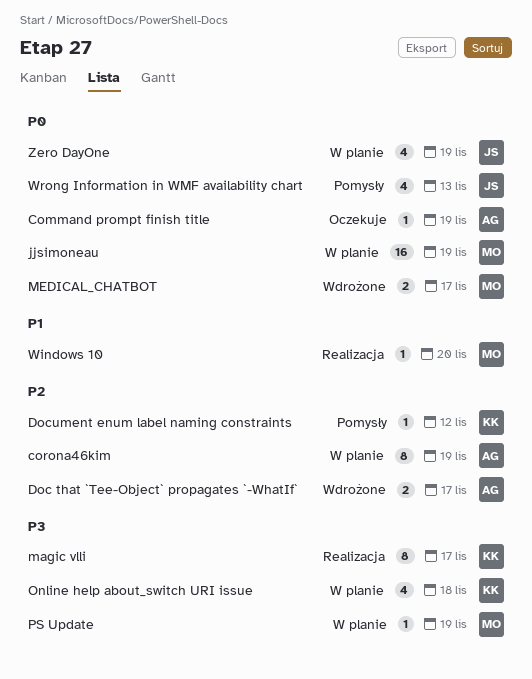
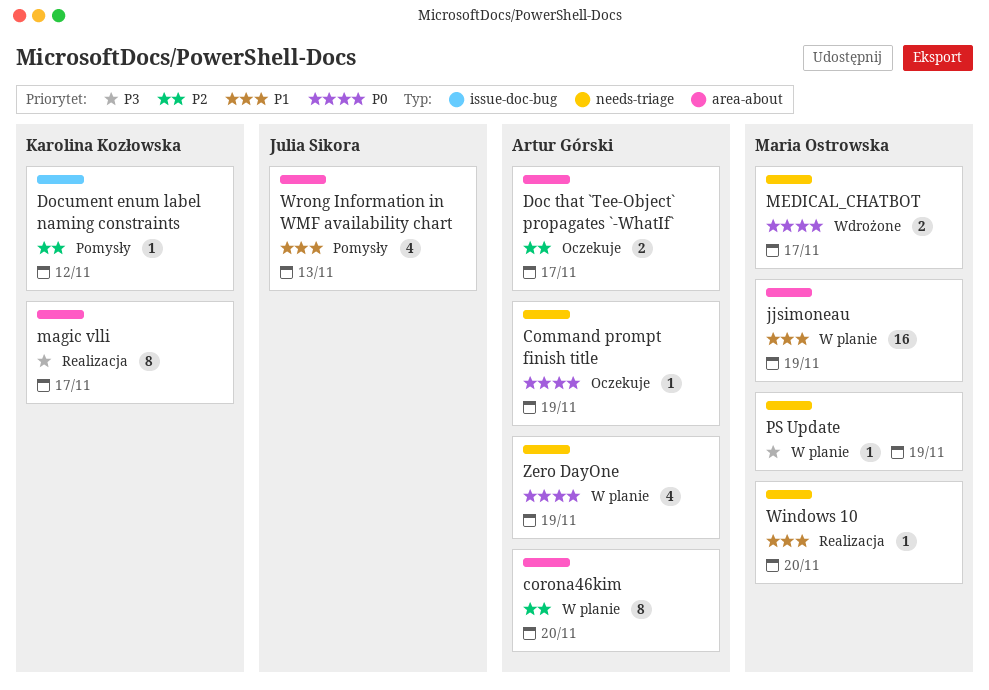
corona46kim, due: Nov 19 -> Nov 20
Doc that `Tee-Object` propagates `-WhatIf`, status: Wdrożone -> Oczekuje
jjsimoneau, priority: P0 -> P1
Online help about_switch URI issue: present -> none
Wrong Information in WMF availability chart, priority: P0 -> P1
Zero DayOne, owner: Julia Sikora -> Artur Górski

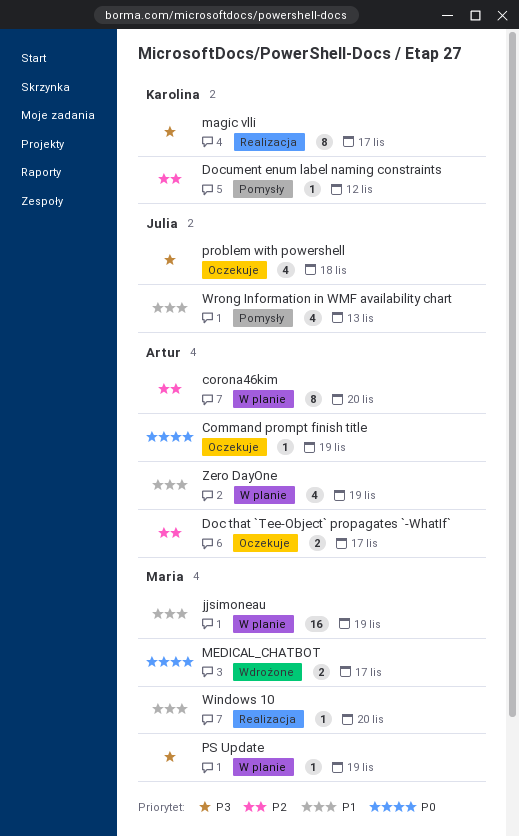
problem with powershell: none -> present
Zero DayOne, priority: P0 -> P1

